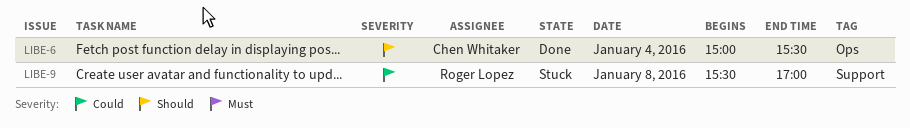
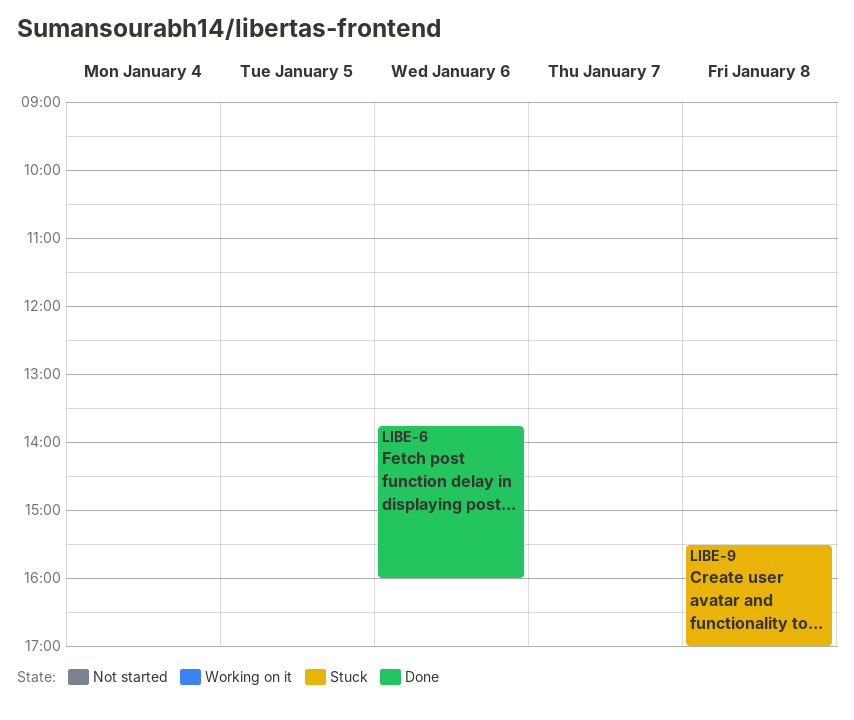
LIBE-6, day: Jan 4 -> Jan 6
LIBE-6, begins: 15:00 -> 13:45
LIBE-6, ends: 15:30 -> 16:00

